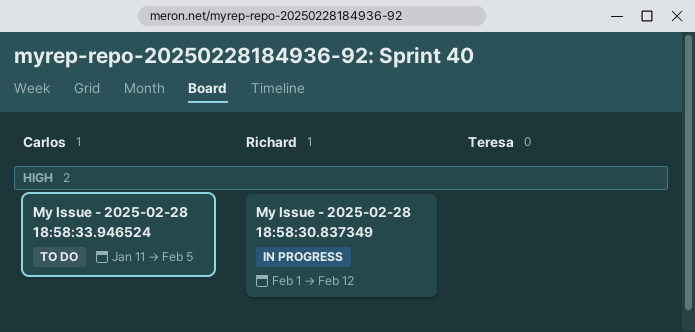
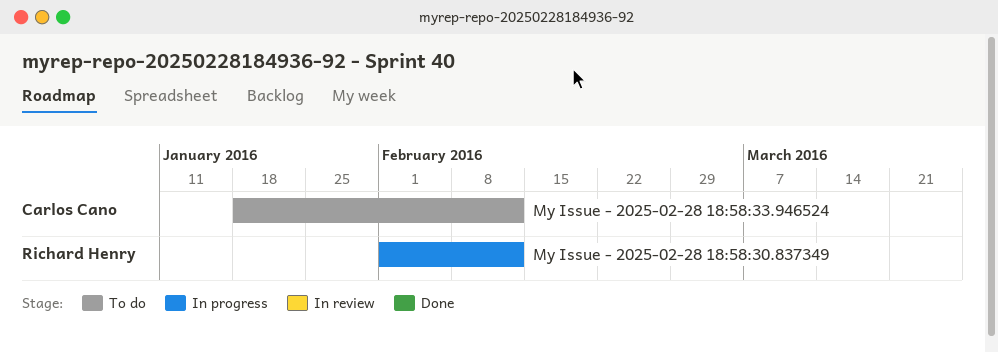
My Issue - 2025-02-28 18:58:33.946524, start: Jan 11 -> Jan 18
My Issue - 2025-02-28 18:58:33.946524, due: Feb 5 -> Feb 12

